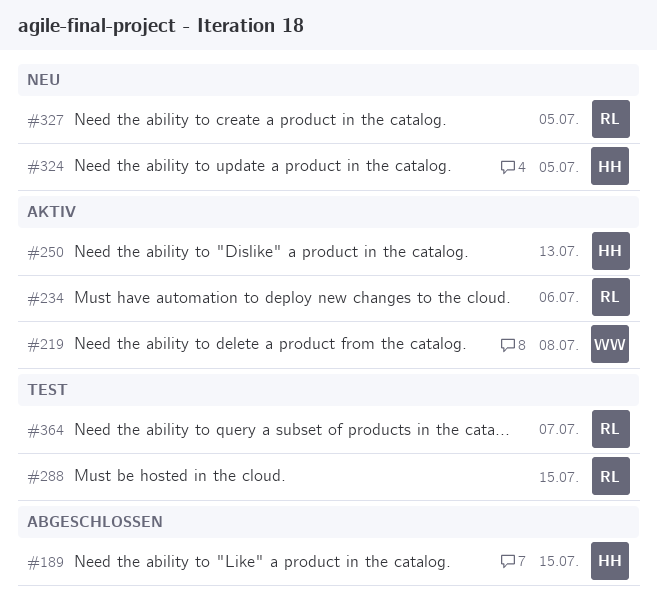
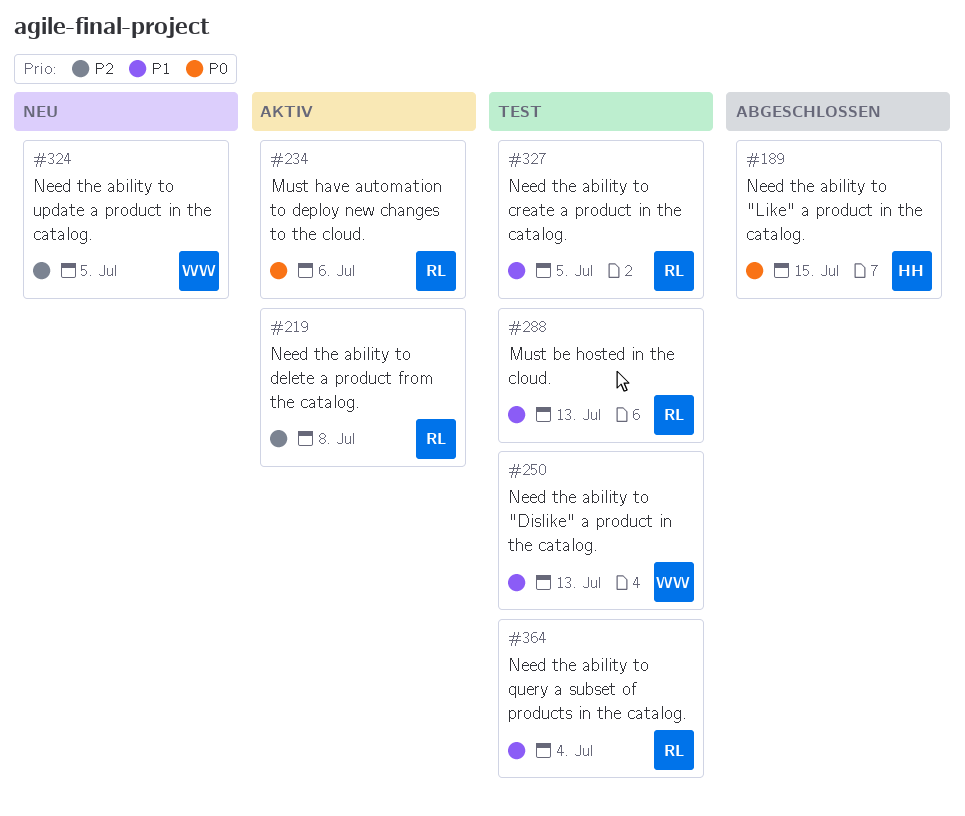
#219, owner: WW -> RL
#250, status: Aktiv -> Test
#250, owner: HH -> WW
#288, due: Jul 15 -> Jul 13
#324, owner: HH -> WW
#327, status: Neu -> Test
#364, due: Jul 7 -> Jul 4

